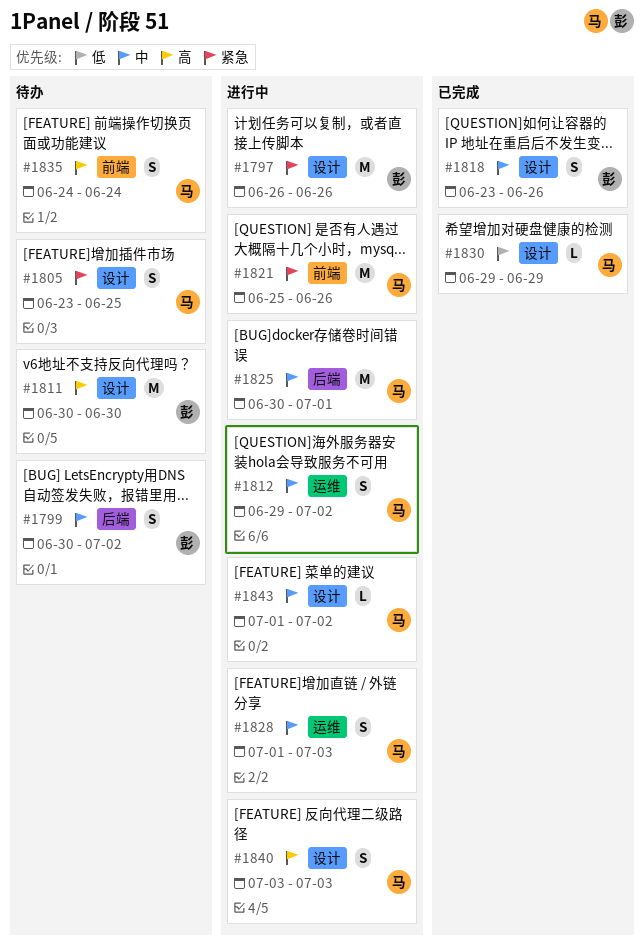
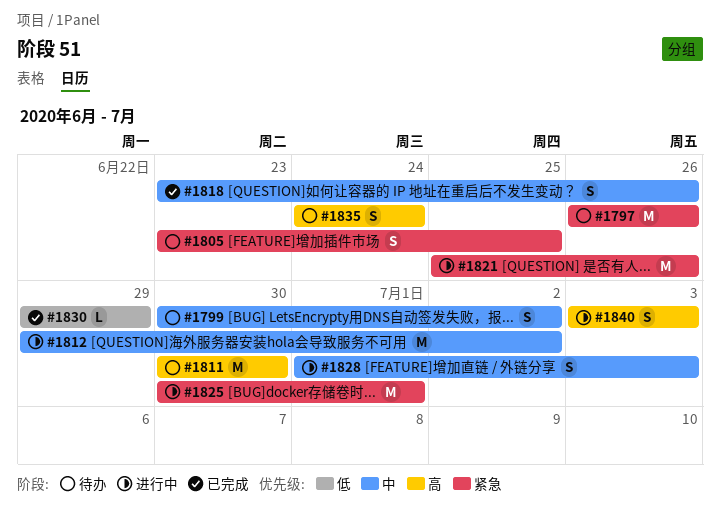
#1797, status: 进行中 -> 待办
#1812, estimate: S -> M
#1825, priority: 中 -> 紧急
#1843: present -> none

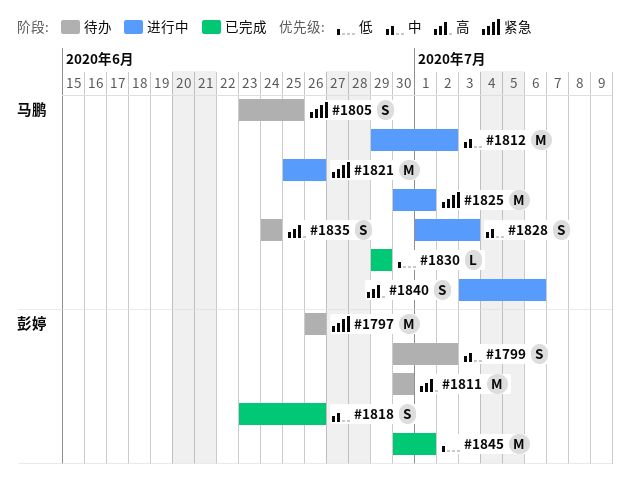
#1840, due: Jul 3 -> Jul 6
#1845: none -> present

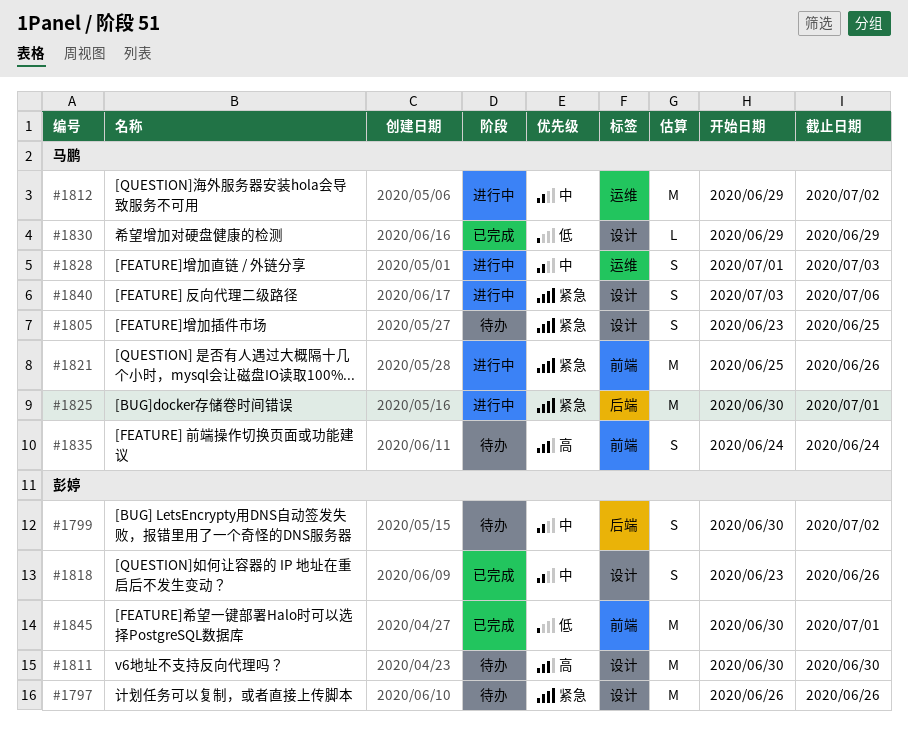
#1840, priority: 高 -> 紧急

